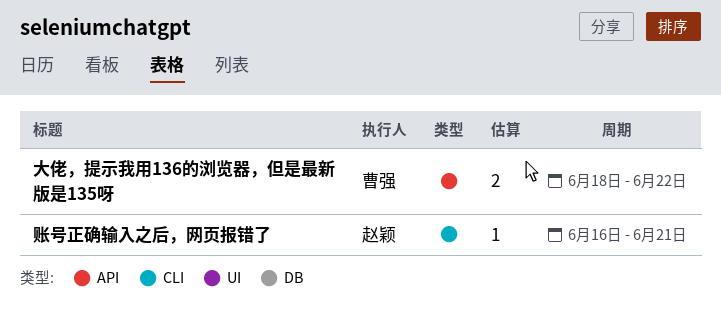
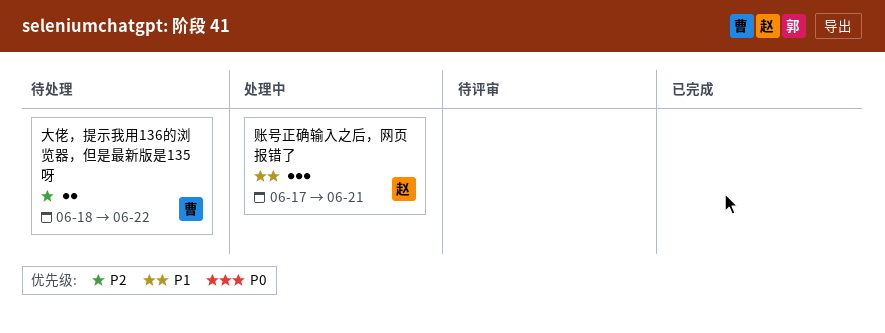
账号正确输入之后，网页报错了, estimate: 1 -> 3
账号正确输入之后，网页报错了, start: Jun 16 -> Jun 17

